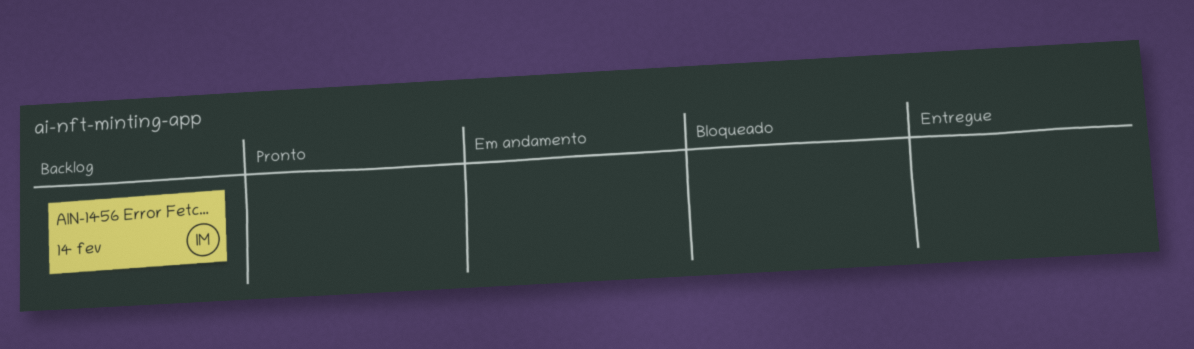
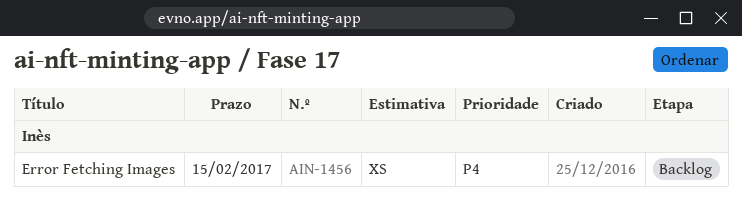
AIN-1456, due: Feb 14 -> Feb 15

